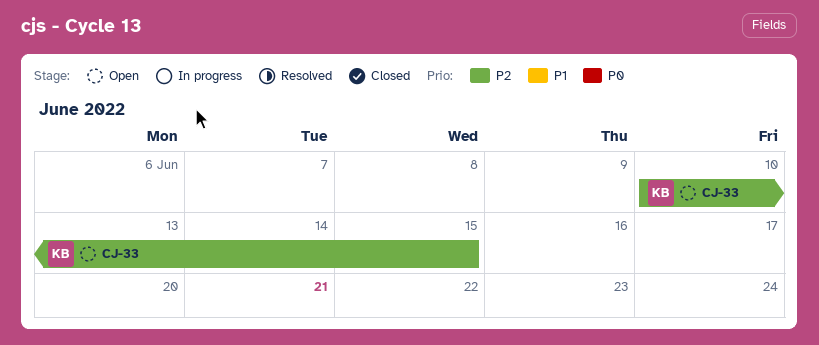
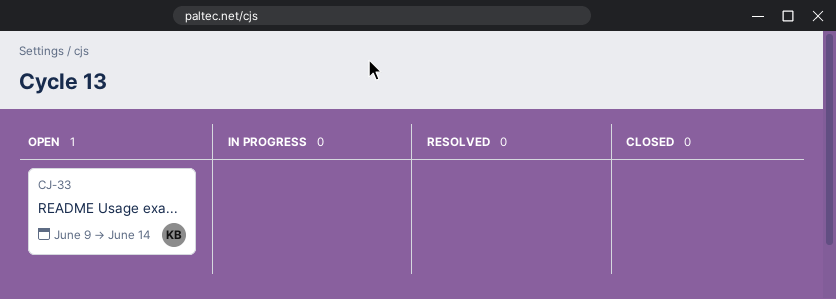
CJ-33, start: Jun 10 -> Jun 9
CJ-33, due: Jun 15 -> Jun 14

